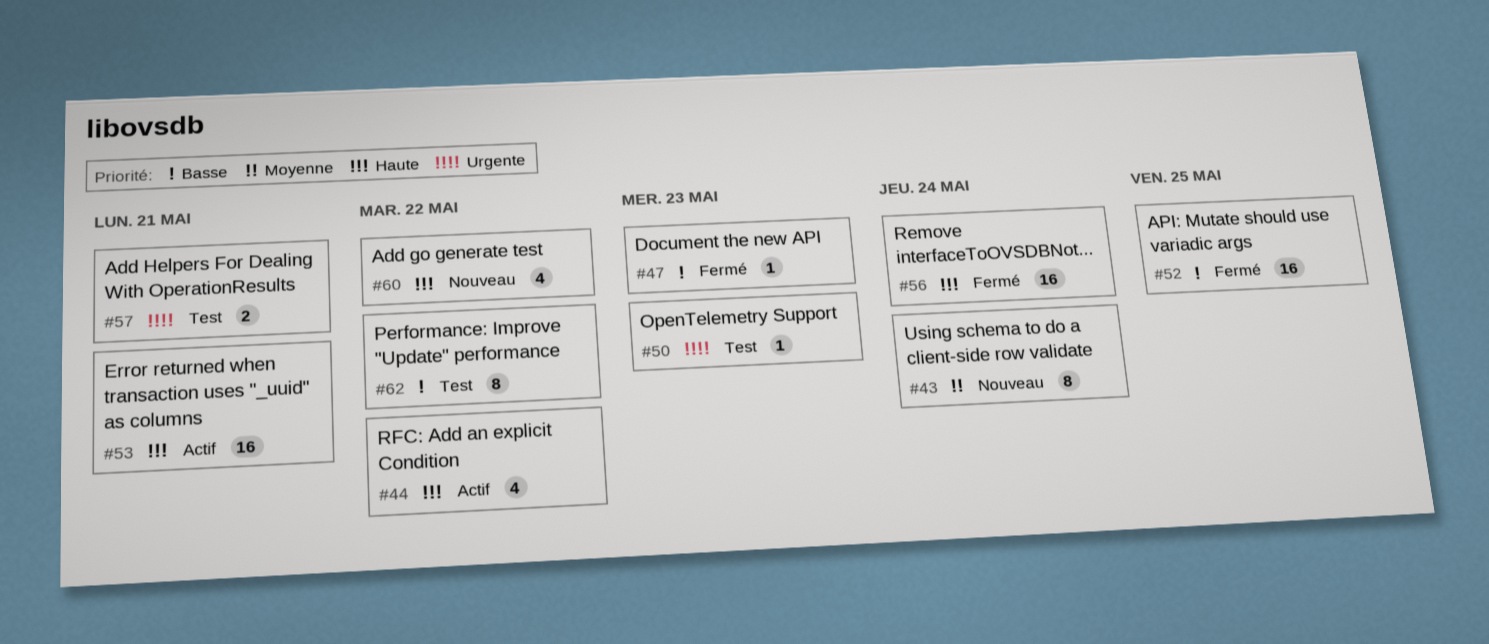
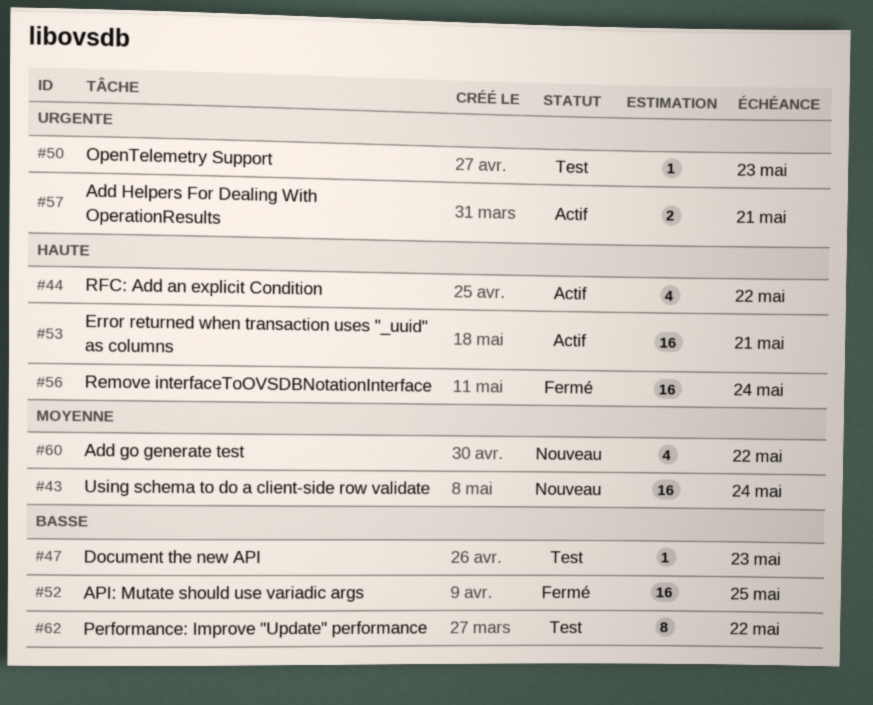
#43, estimate: 8 -> 16
#47, status: Fermé -> Test
#57, status: Test -> Actif
#60, priority: Haute -> Moyenne

